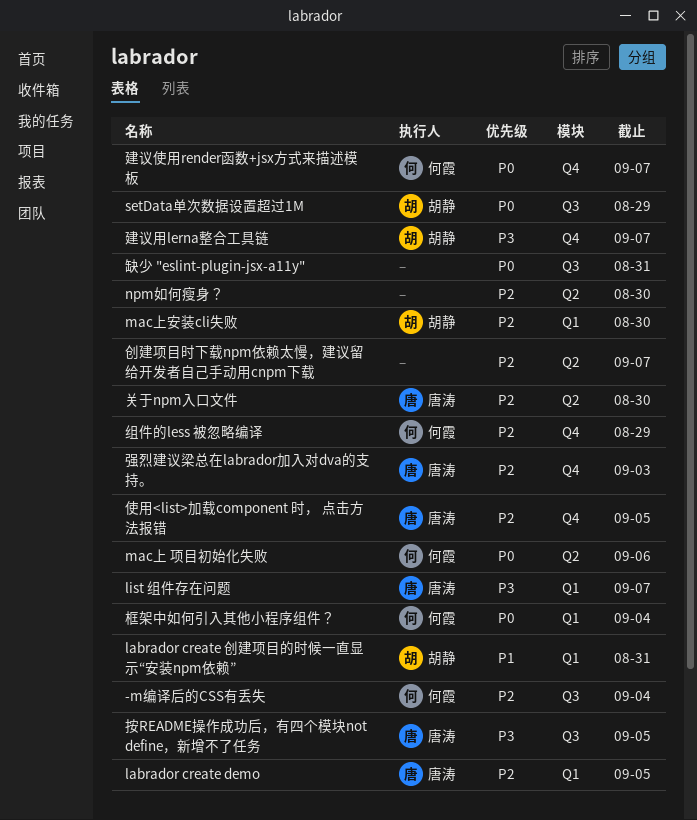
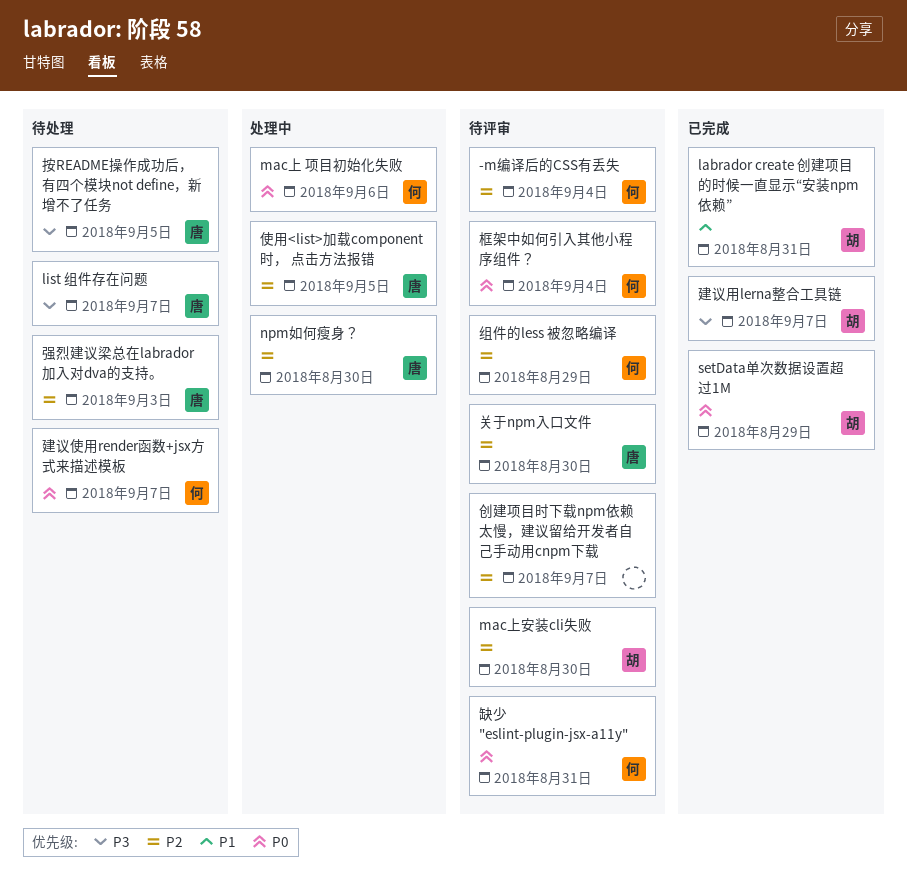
labrador create demo: present -> none
npm如何瘦身？, owner: none -> 唐涛
缺少 "eslint-plugin-jsx-a11y", owner: none -> 何霞

